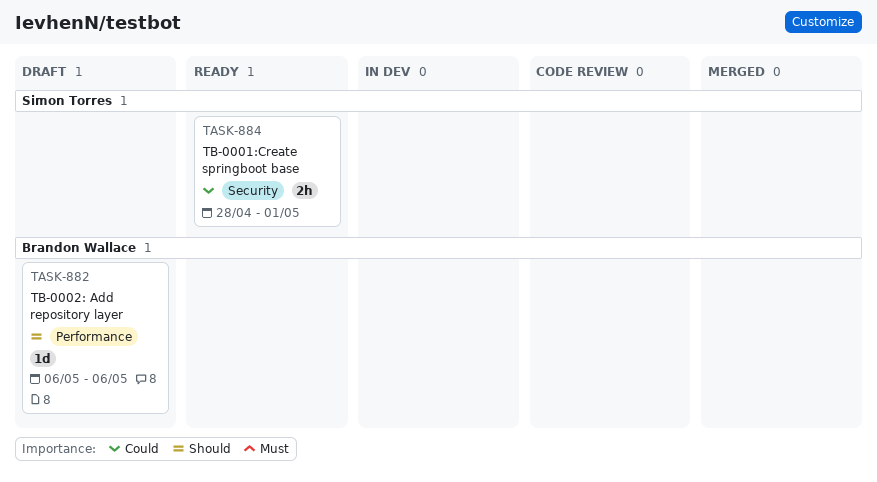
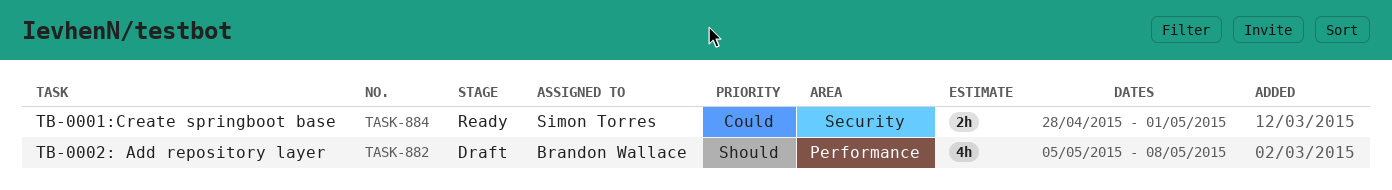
TASK-882, estimate: 1d -> 4h
TASK-882, start: May 6 -> May 5
TASK-882, due: May 6 -> May 8

